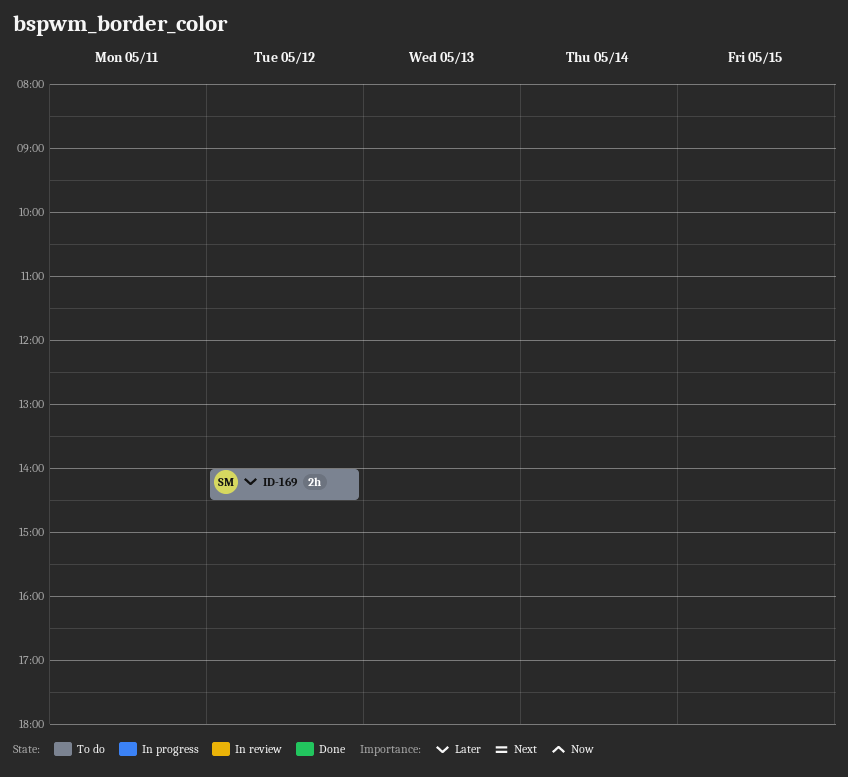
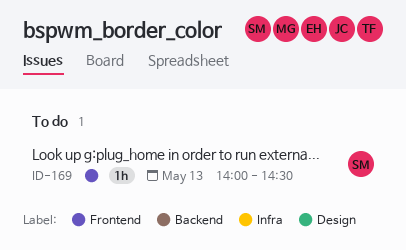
ID-169, estimate: 2h -> 1h
ID-169, day: May 12 -> May 13

